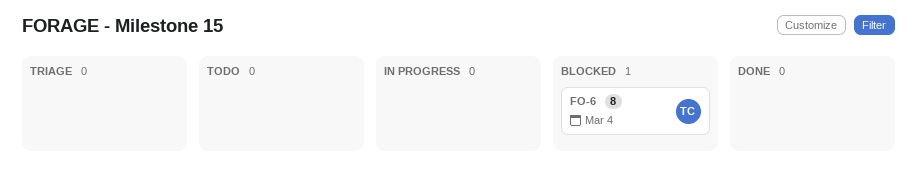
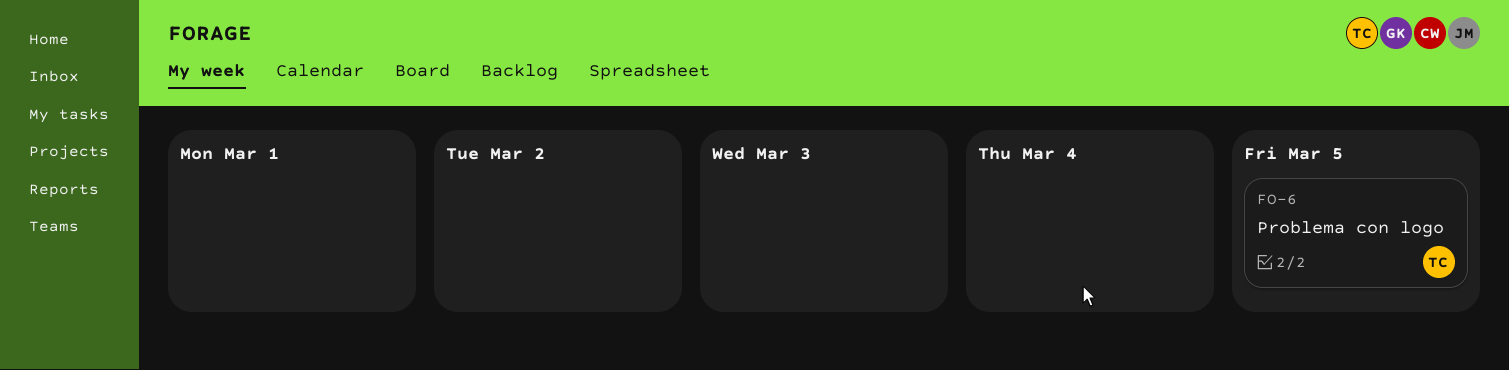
FO-6, due: Mar 4 -> Mar 5

